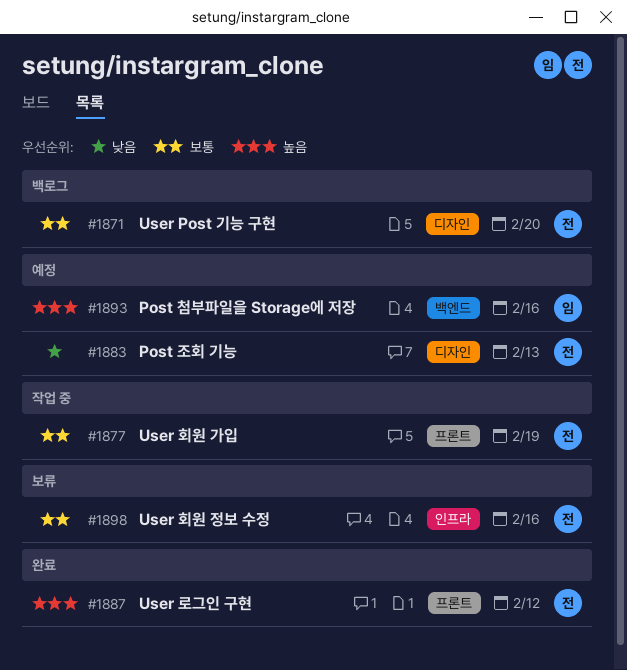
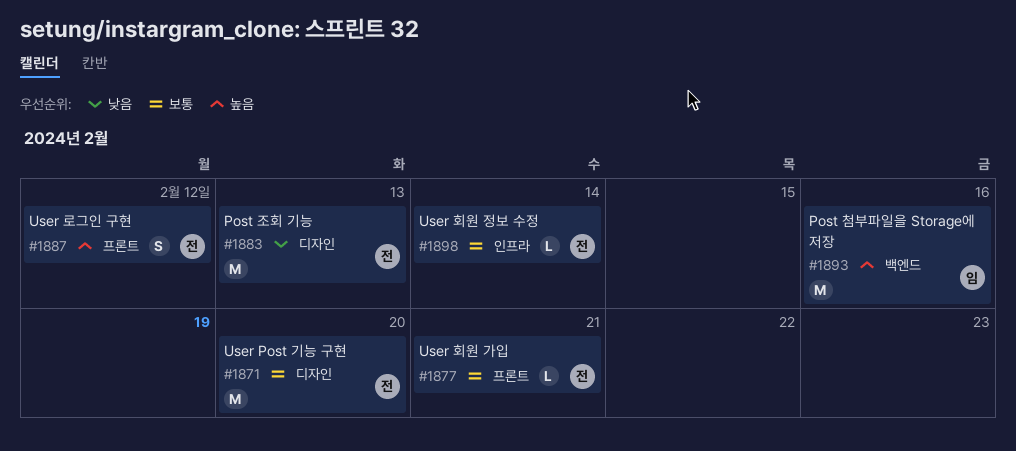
#1877, due: Feb 19 -> Feb 21
#1898, due: Feb 16 -> Feb 14

